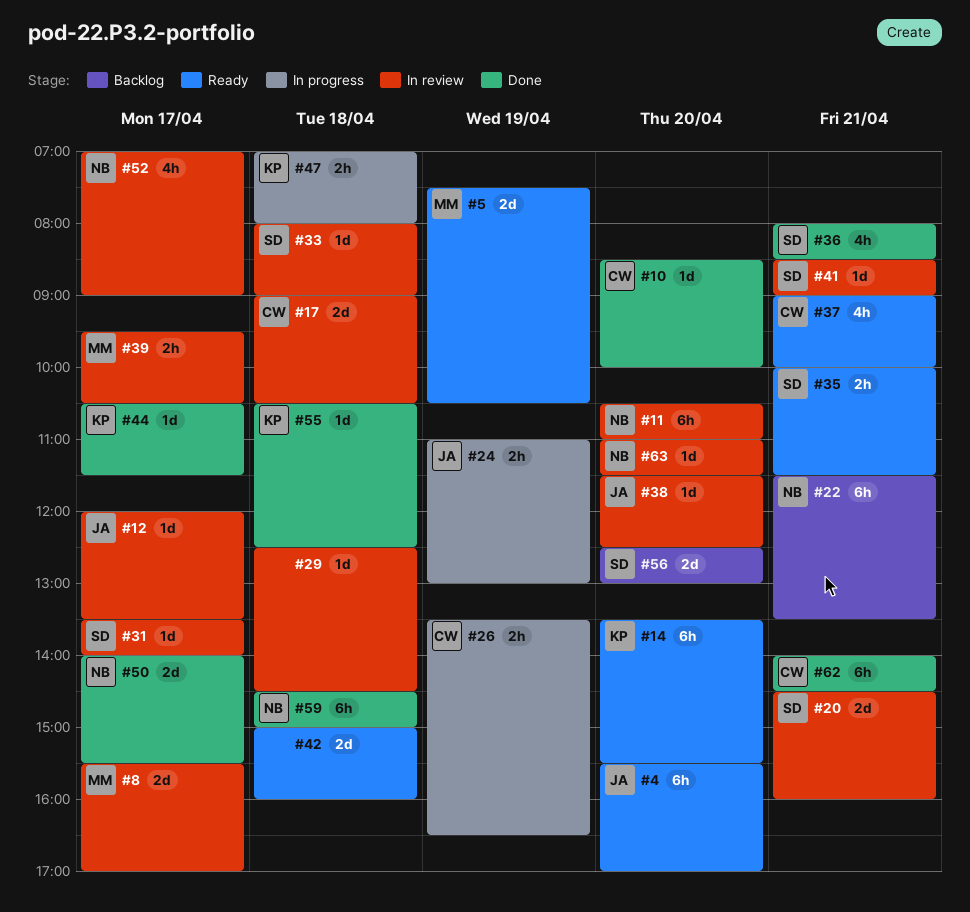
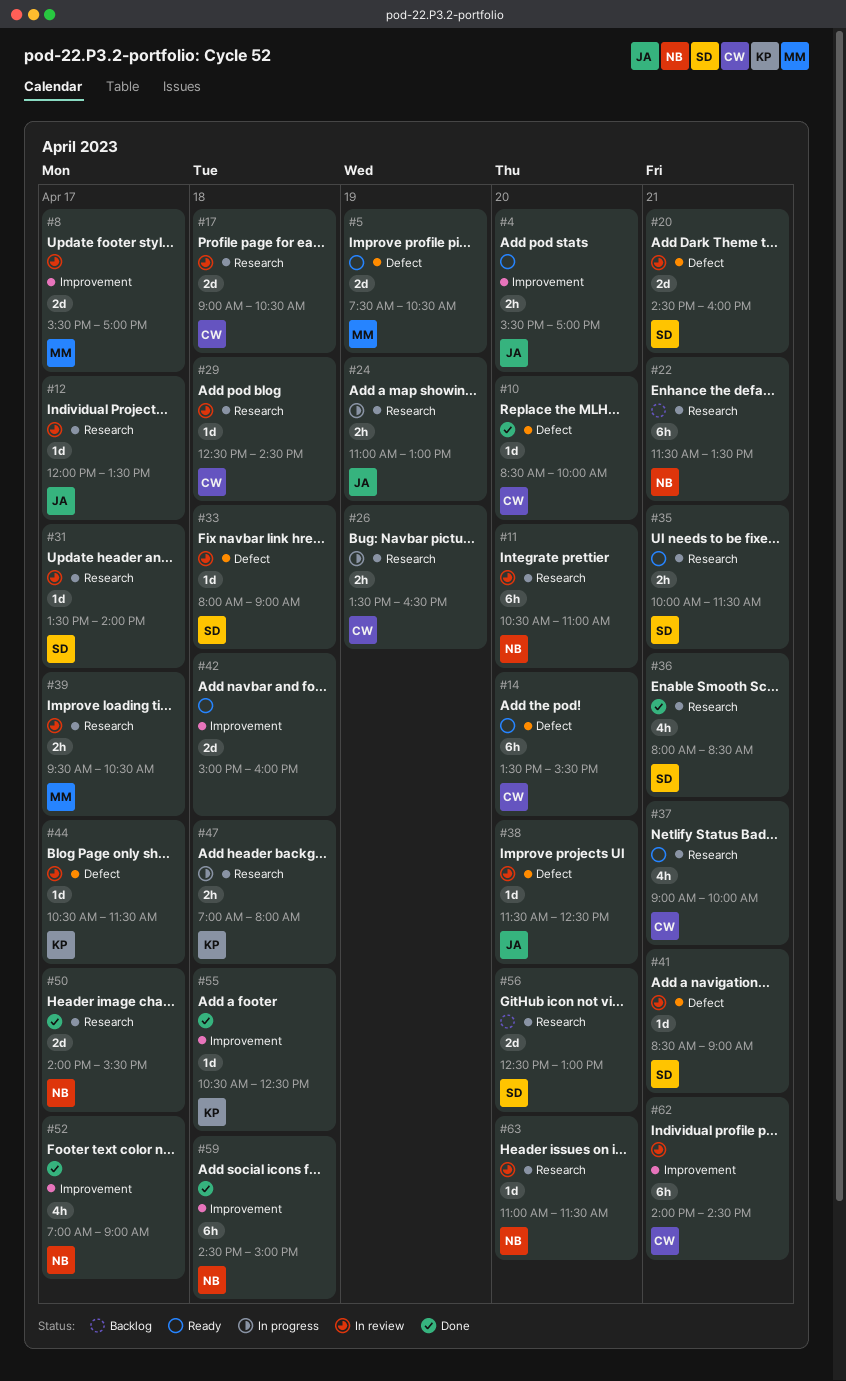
#4, estimate: 6h -> 2h
#14, owner: KP -> CW
#29, owner: none -> CW
#44, status: Done -> In review
#52, status: In review -> Done
#62, status: Done -> In review

